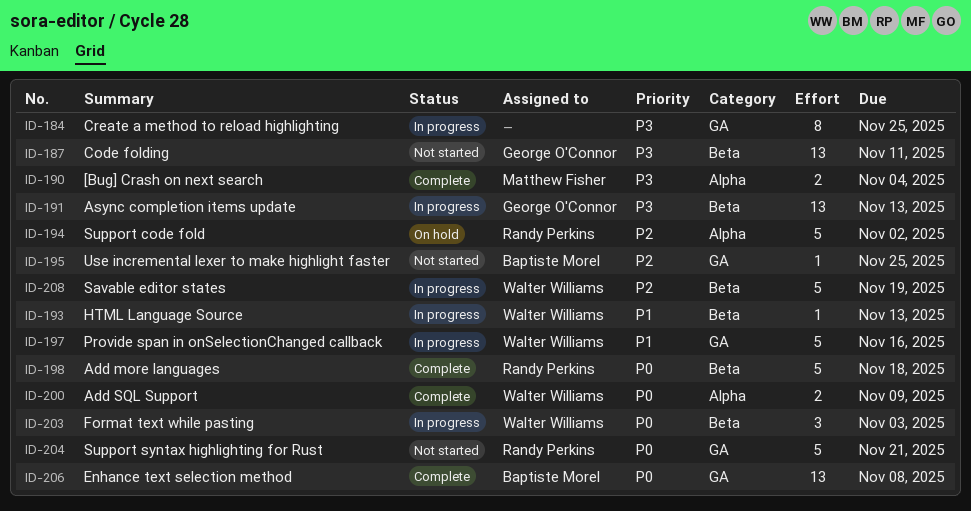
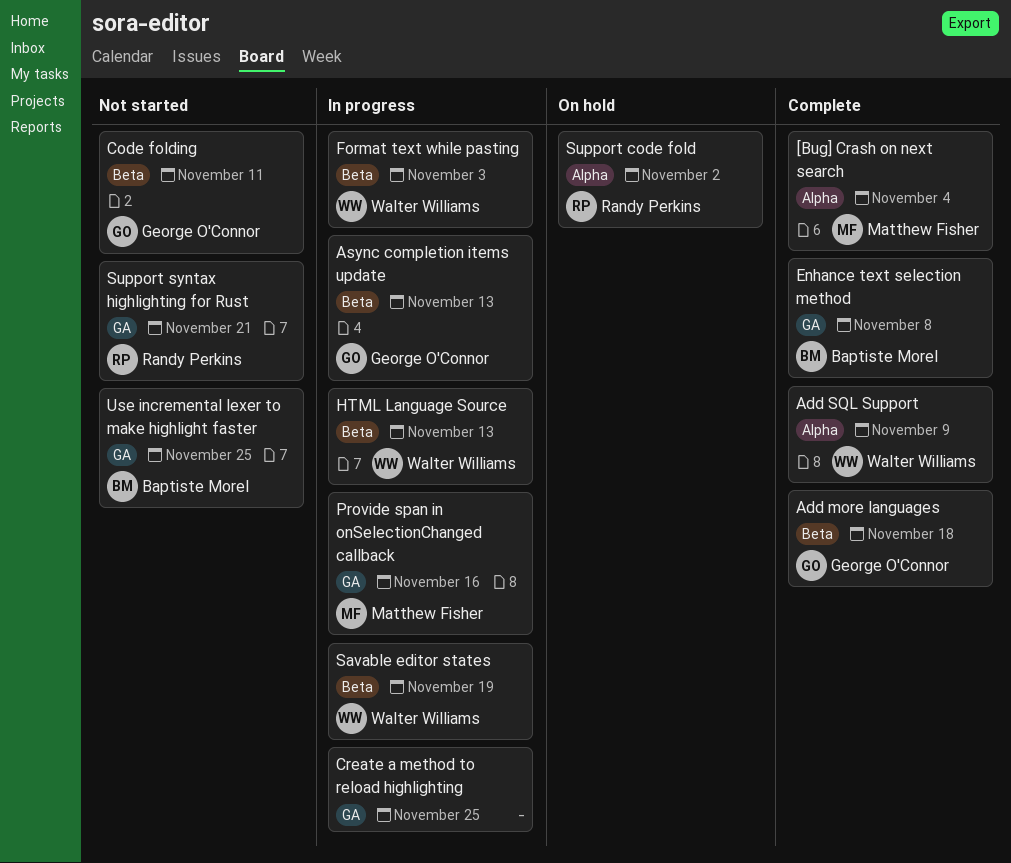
Add more languages, owner: Randy Perkins -> George O'Connor
Provide span in onSelectionChanged callback, owner: Walter Williams -> Matthew Fisher

